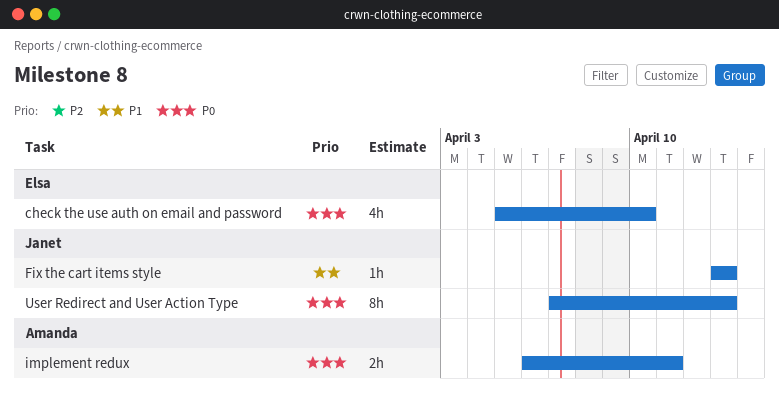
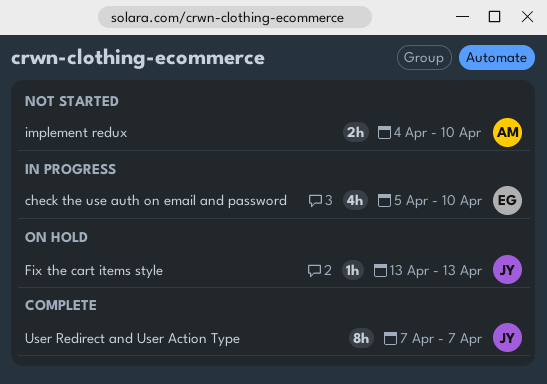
implement redux, start: Apr 6 -> Apr 4
implement redux, due: Apr 11 -> Apr 10
User Redirect and User Action Type, due: Apr 13 -> Apr 7

